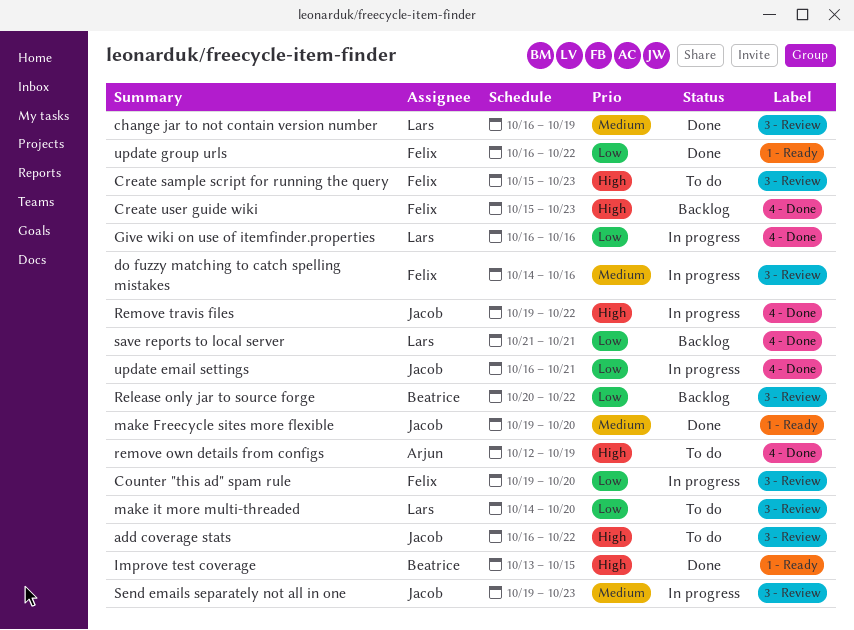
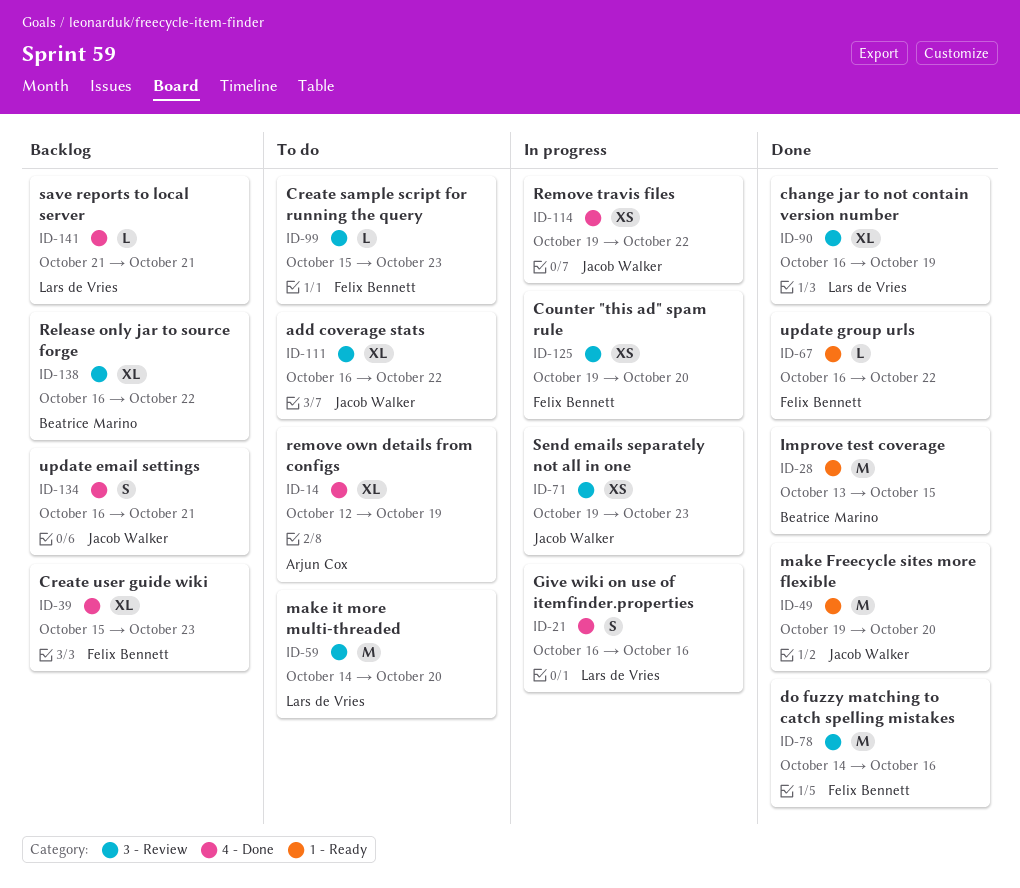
do fuzzy matching to catch spelling mistakes, status: In progress -> Done
Release only jar to source forge, start: Oct 20 -> Oct 16
update email settings, status: In progress -> Backlog

